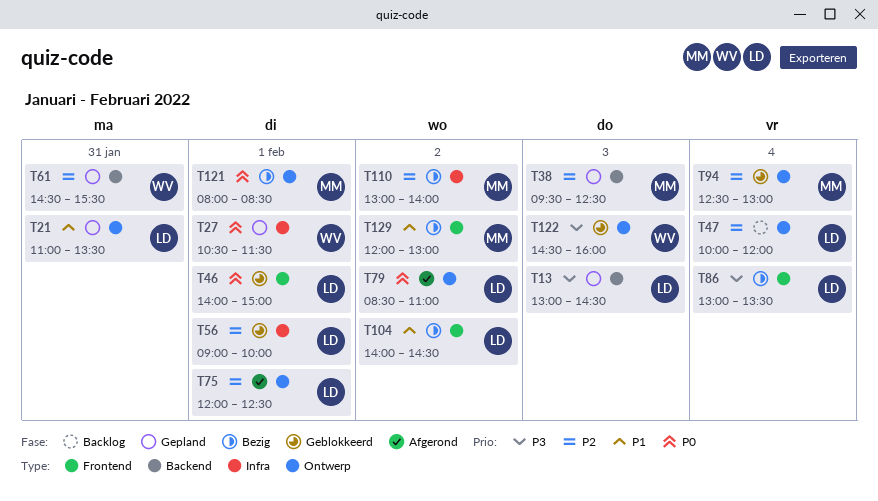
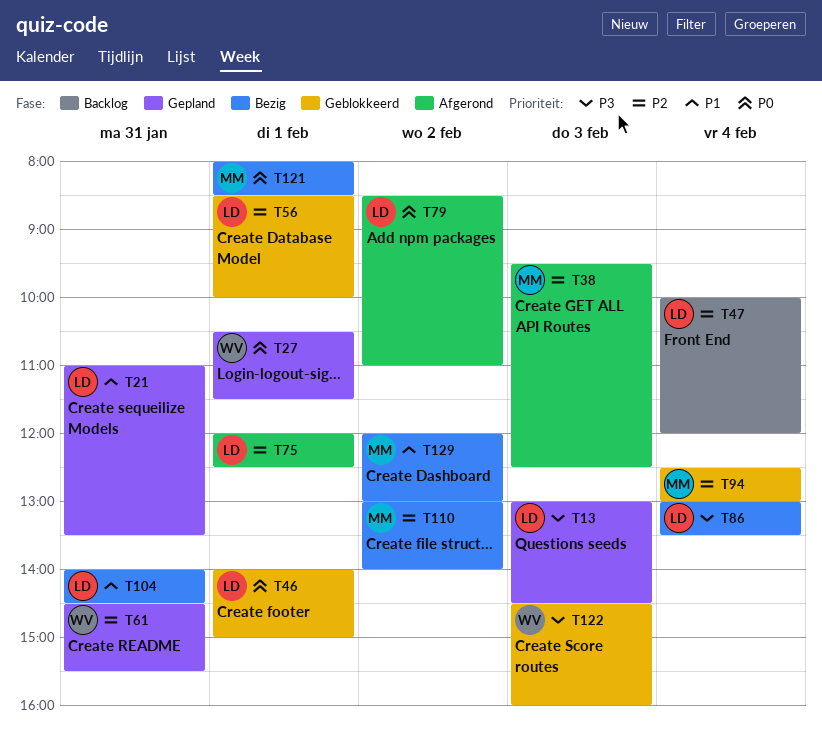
T38, status: Gepland -> Afgerond
T56, begins: 09:00 -> 08:30
T104, day: Feb 2 -> Jan 31

